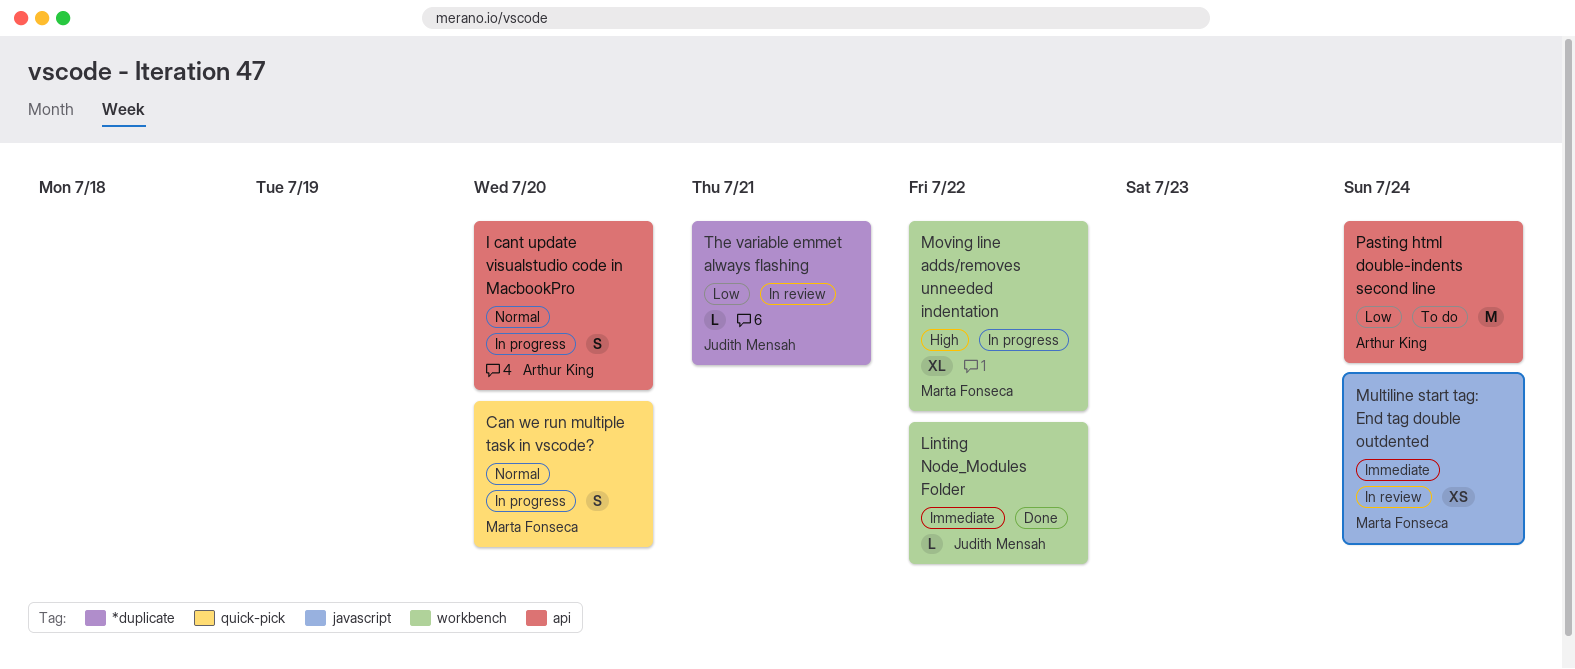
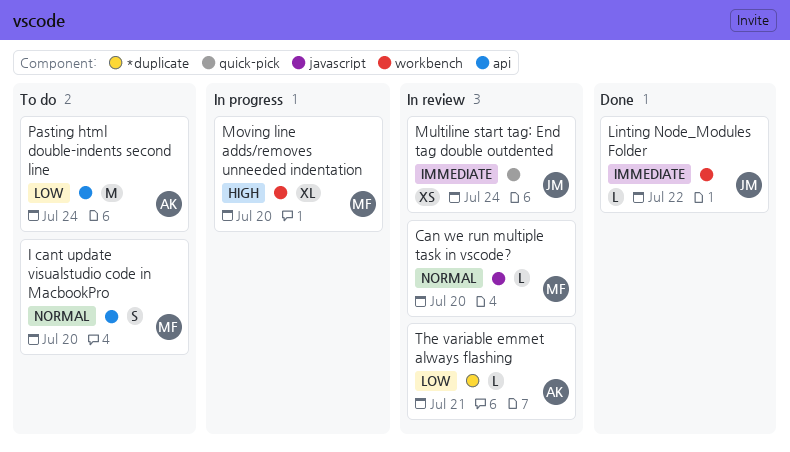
Can we run multiple task in vscode?, status: In progress -> In review
Can we run multiple task in vscode?, label: quick-pick -> javascript
Can we run multiple task in vscode?, estimate: S -> L
I cant update visualstudio code in MacbookPro, status: In progress -> To do
I cant update visualstudio code in MacbookPro, owner: Arthur King -> Marta Fonseca
Moving line adds/removes unneeded indentation, due: Jul 22 -> Jul 20
Multiline start tag: End tag double outdented, owner: Marta Fonseca -> Judith Mensah
Multiline start tag: End tag double outdented, label: javascript -> quick-pick
The variable emmet always flashing, owner: Judith Mensah -> Arthur King

